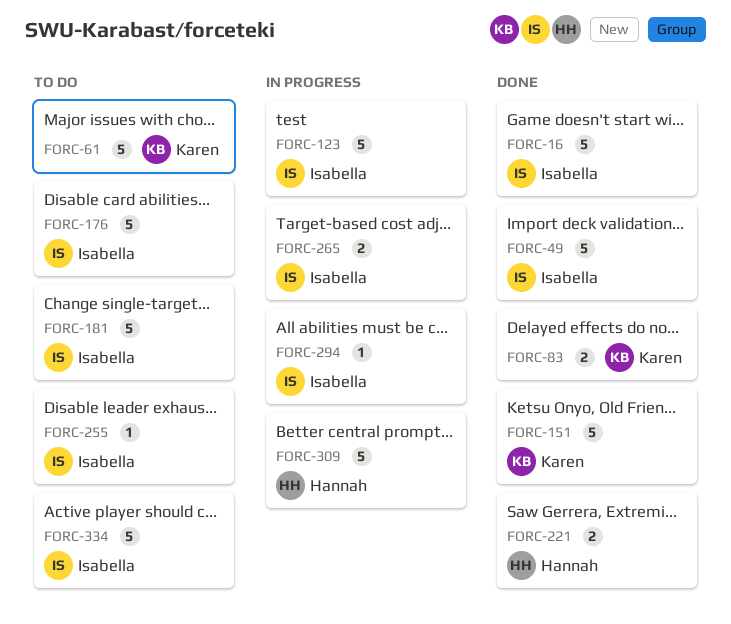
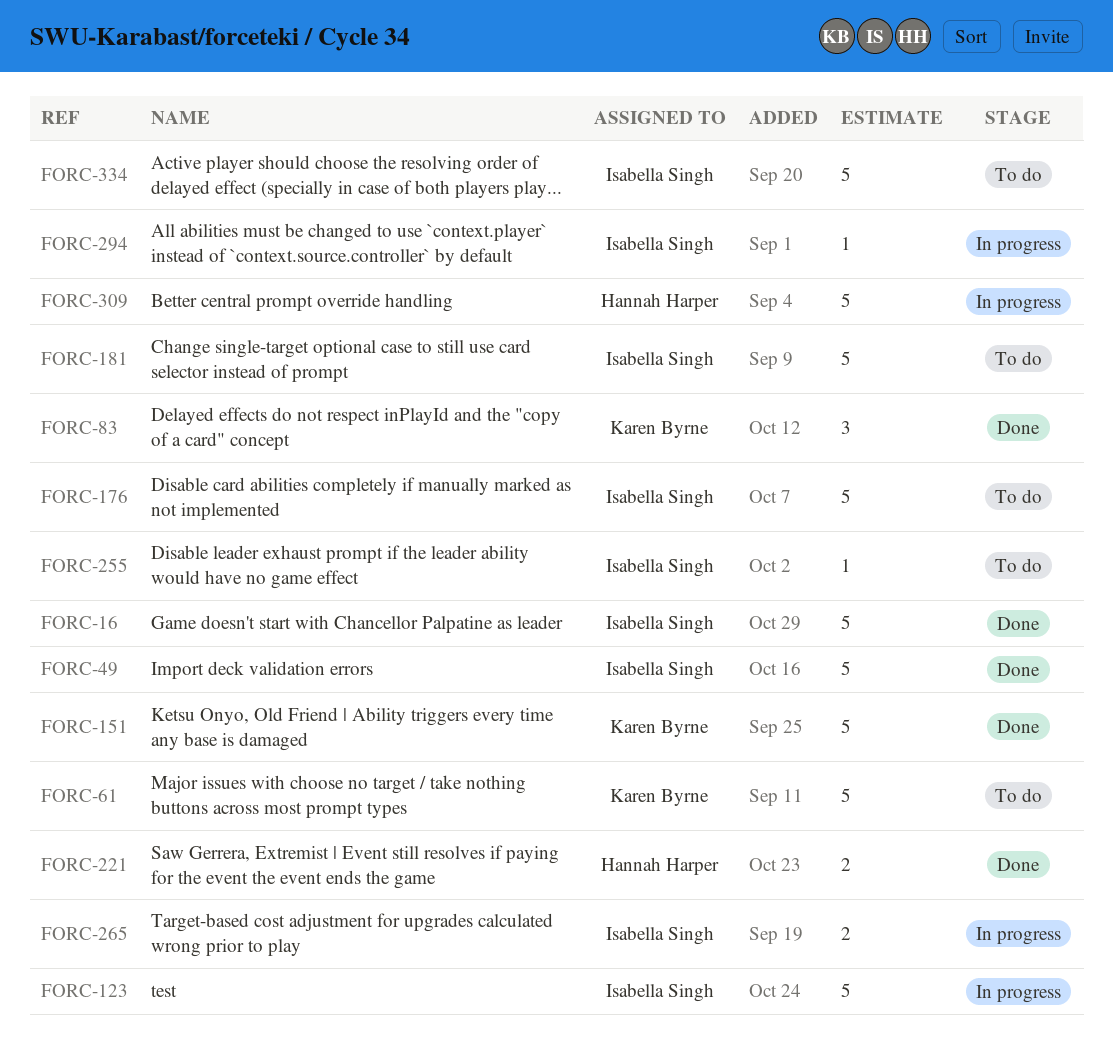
FORC-83, estimate: 2 -> 3

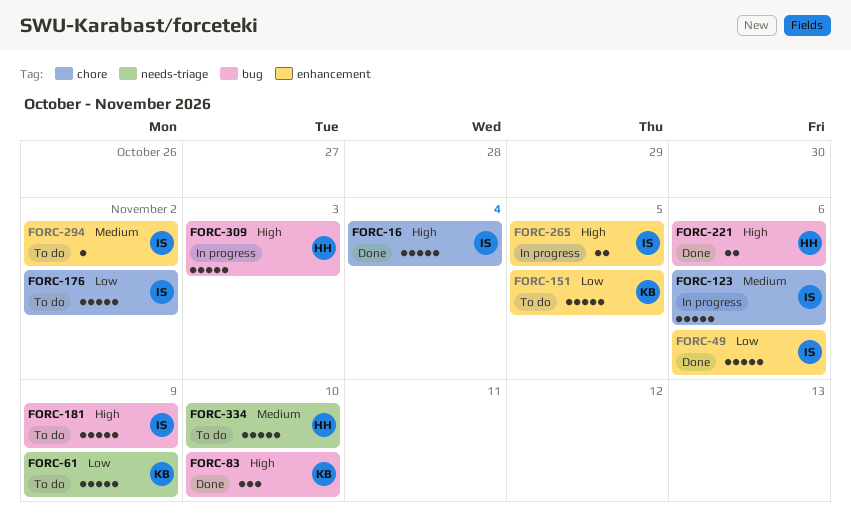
FORC-151, status: Done -> To do
FORC-255: present -> none
FORC-294, status: In progress -> To do
FORC-334, owner: Isabella Singh -> Hannah Harper

